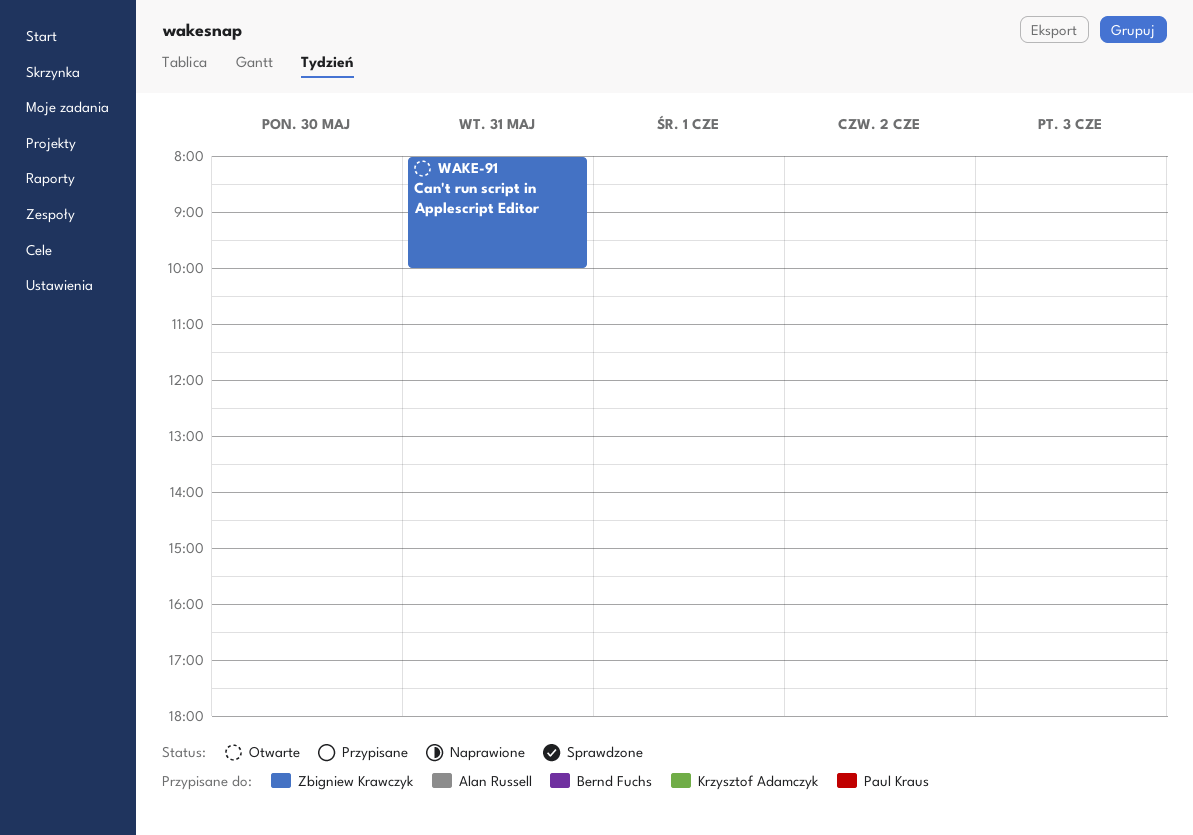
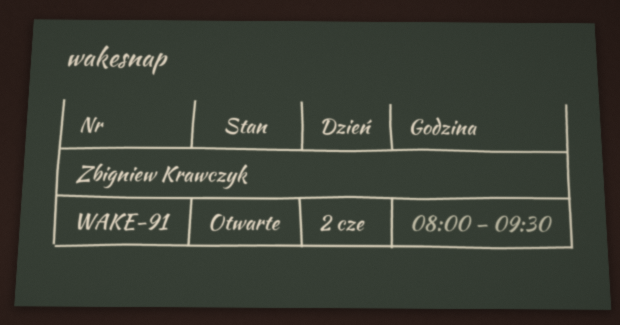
WAKE-91, day: May 31 -> Jun 2
WAKE-91, ends: 10:00 -> 09:30

